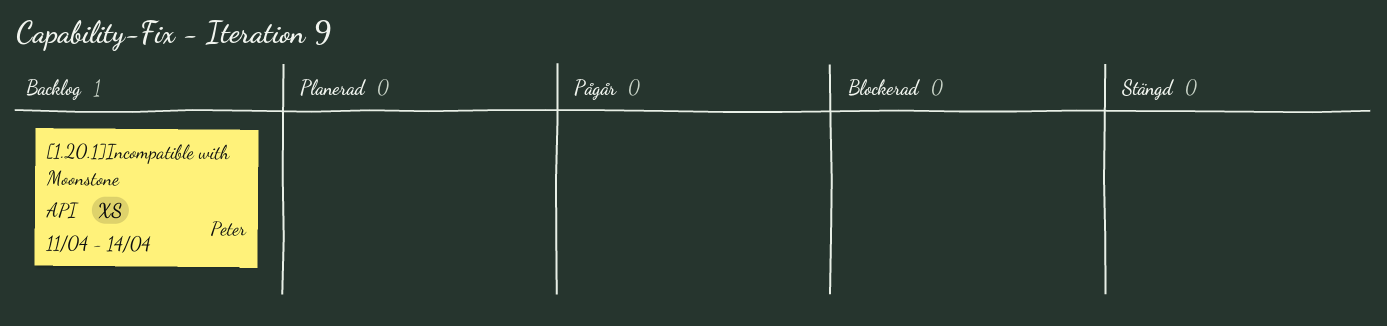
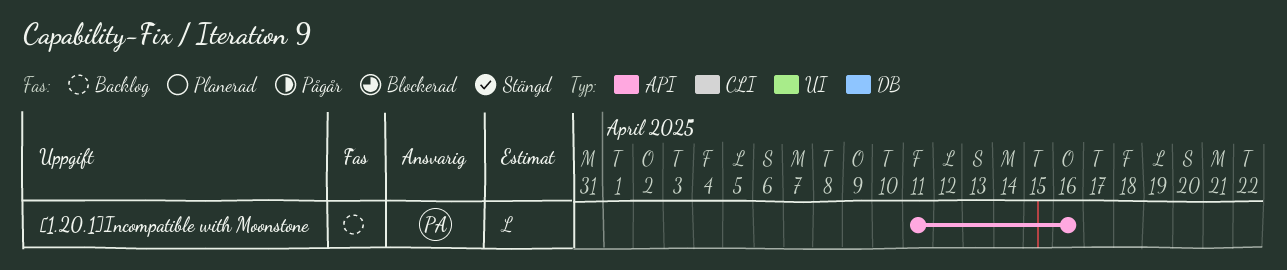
[1.20.1]Incompatible with Moonstone, estimate: XS -> L
[1.20.1]Incompatible with Moonstone, due: Apr 14 -> Apr 16

